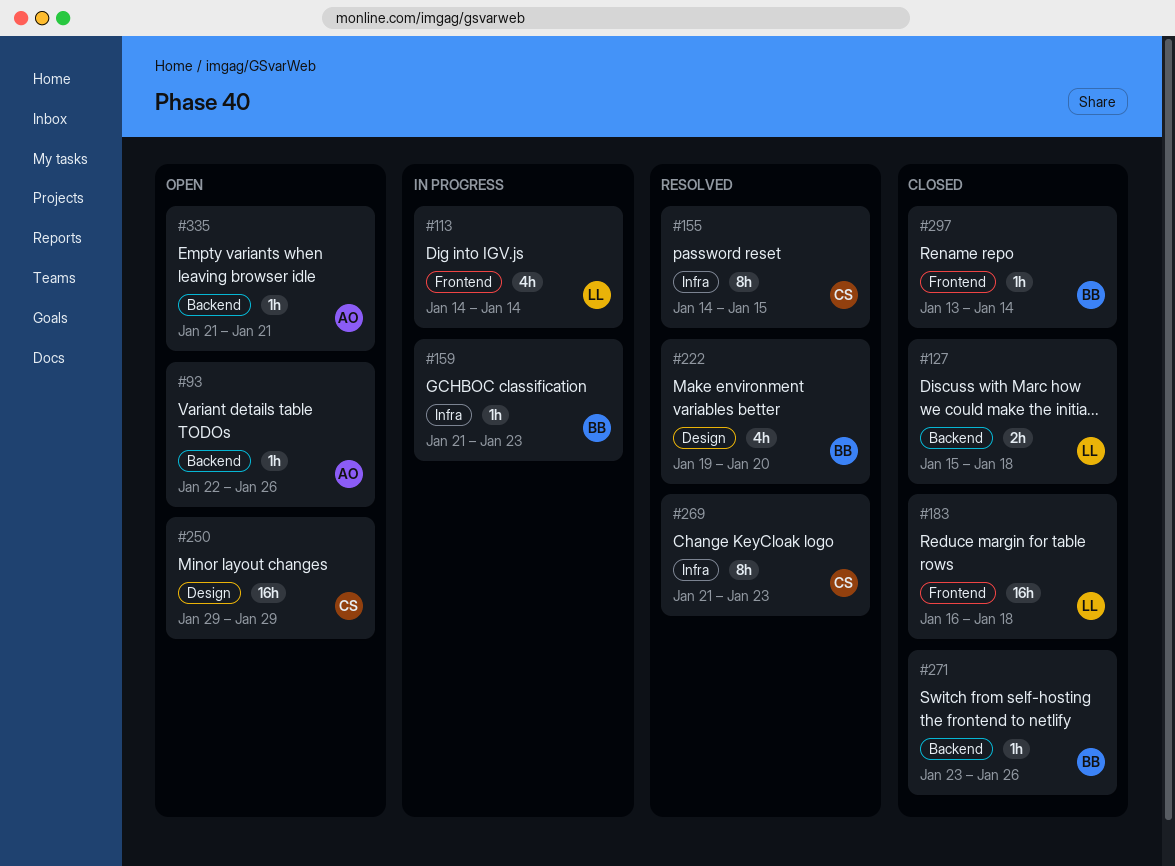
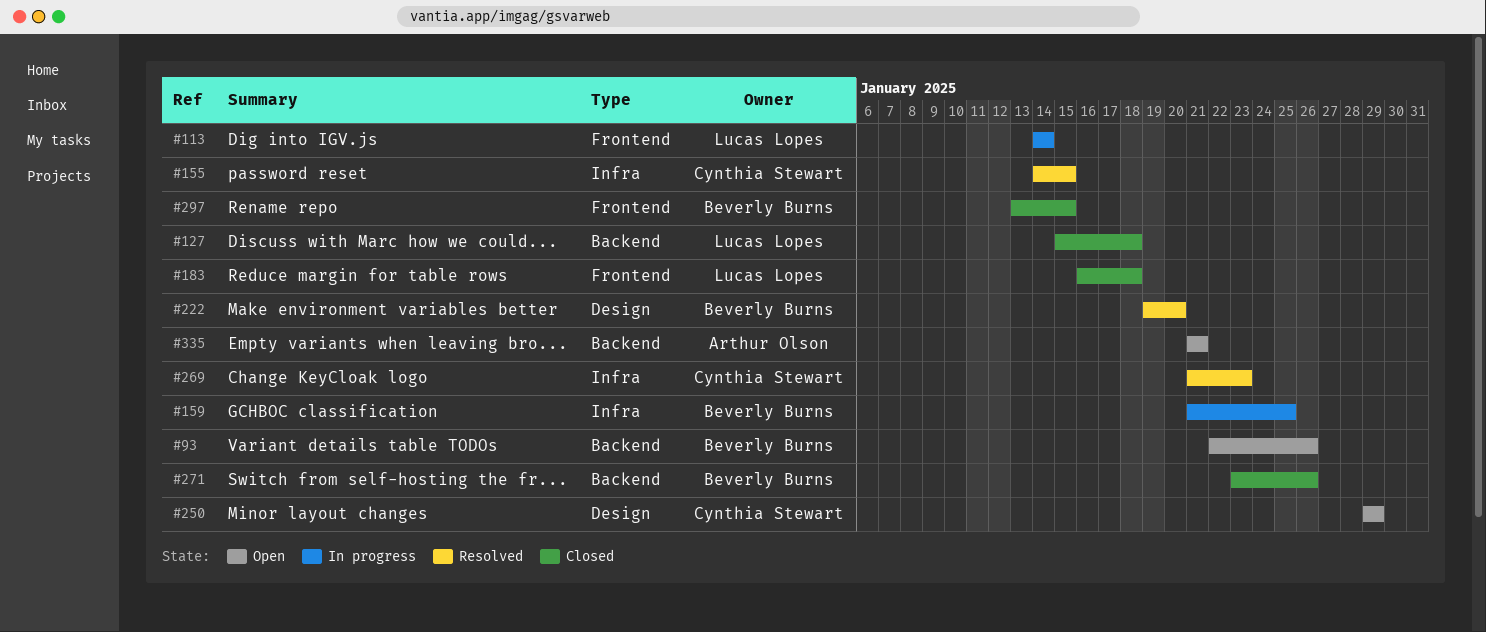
#93, owner: Arthur Olson -> Beverly Burns
#159, due: Jan 23 -> Jan 25
#297, due: Jan 14 -> Jan 15

